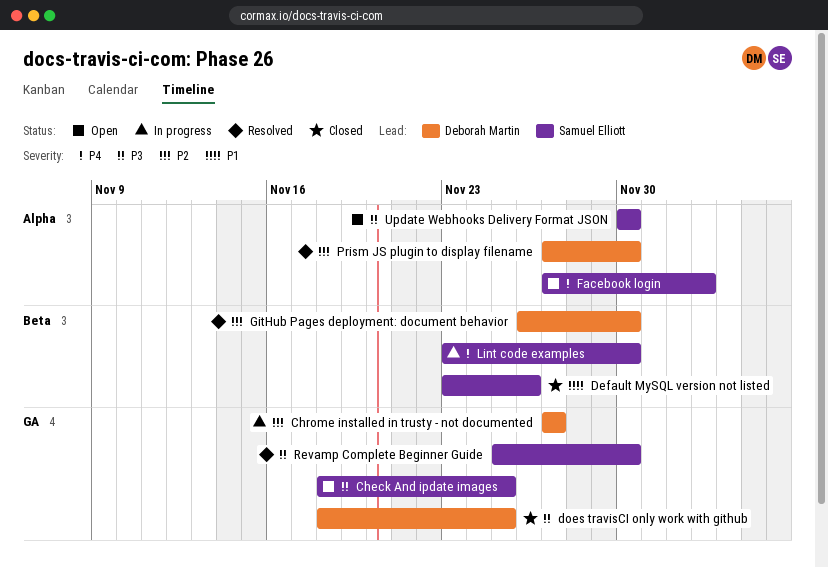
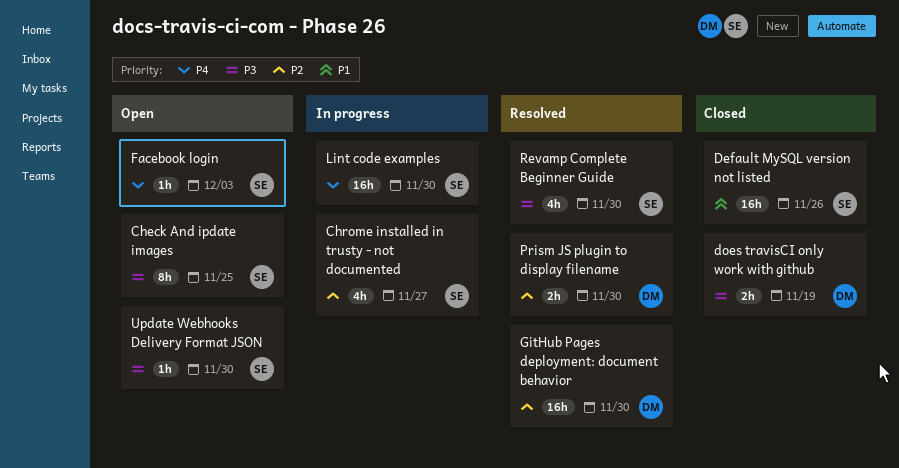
Chrome installed in trusty - not documented, owner: Deborah Martin -> Samuel Elliott
does travisCI only work with github, due: Nov 25 -> Nov 19

